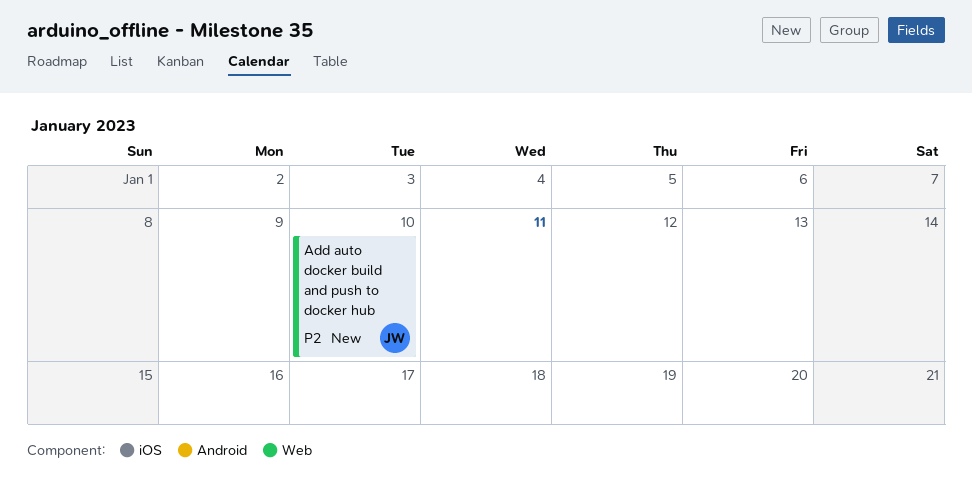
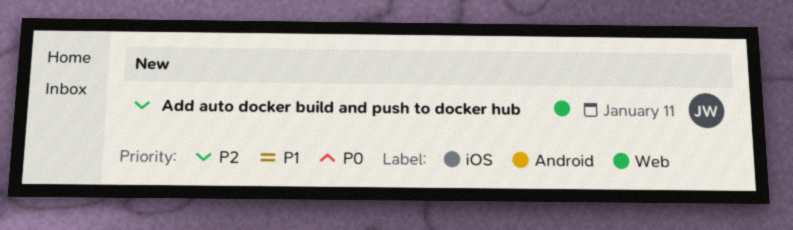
Add auto docker build and push to docker hub, due: Jan 10 -> Jan 11

